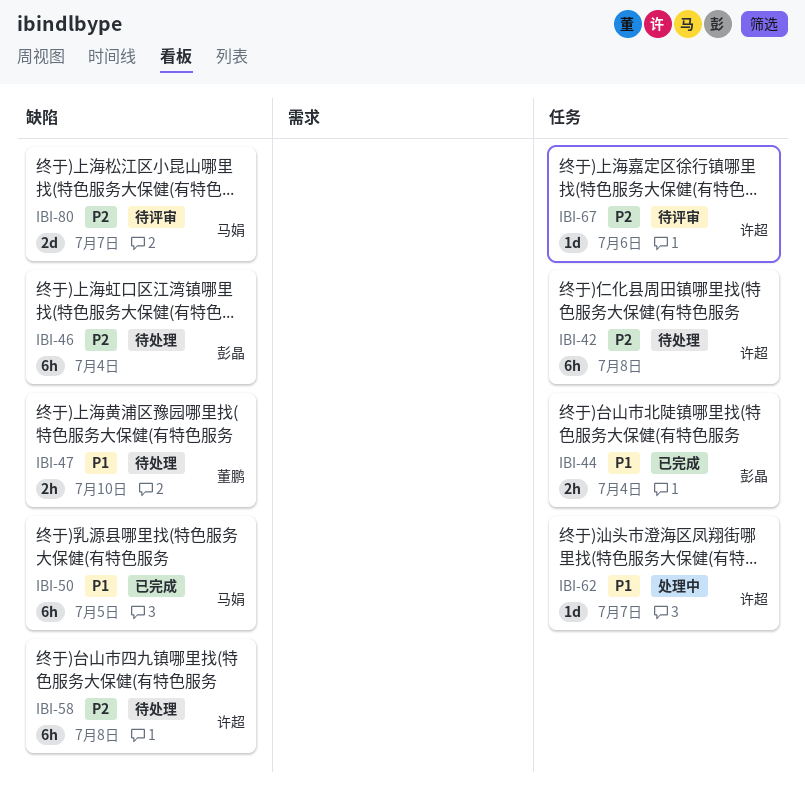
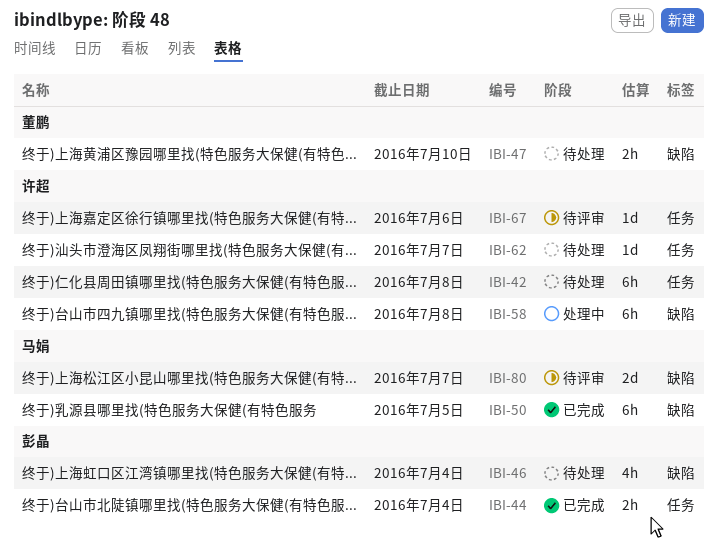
IBI-46, estimate: 6h -> 4h
IBI-58, status: 待处理 -> 处理中
IBI-62, status: 处理中 -> 待处理

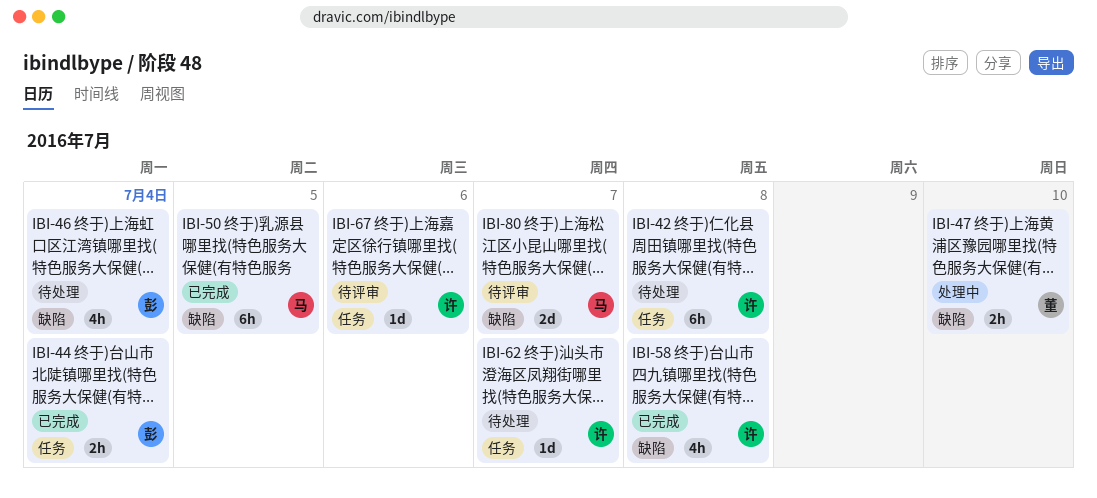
IBI-47, status: 待处理 -> 处理中
IBI-58, status: 处理中 -> 已完成
IBI-58, estimate: 6h -> 4h

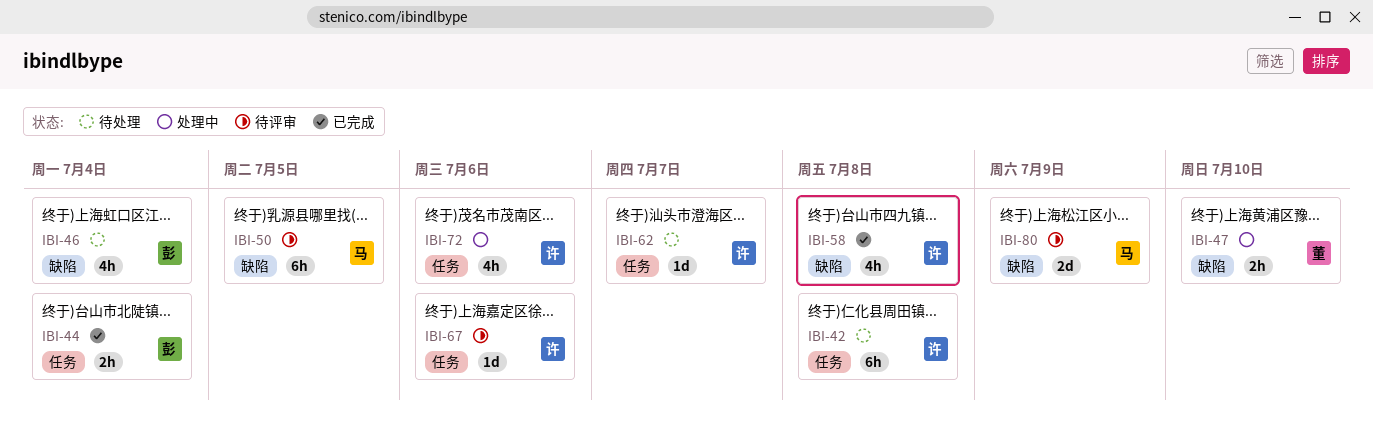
IBI-50, status: 已完成 -> 待评审
IBI-72: none -> present
IBI-80, due: Jul 7 -> Jul 9

